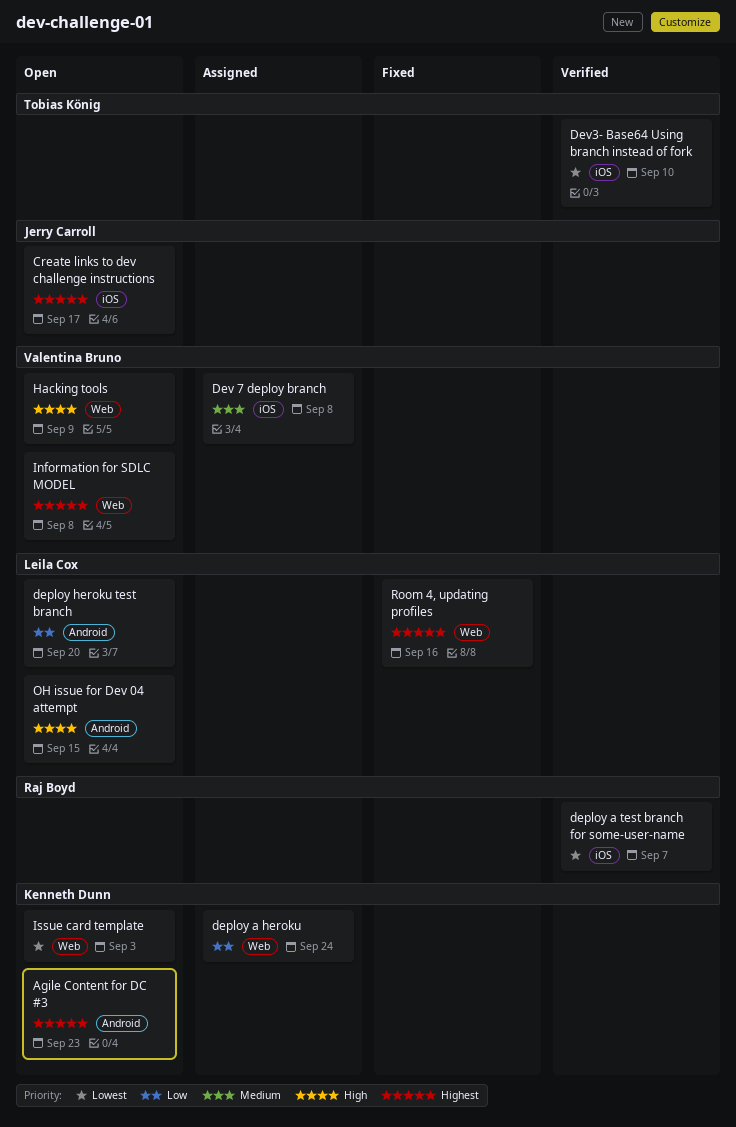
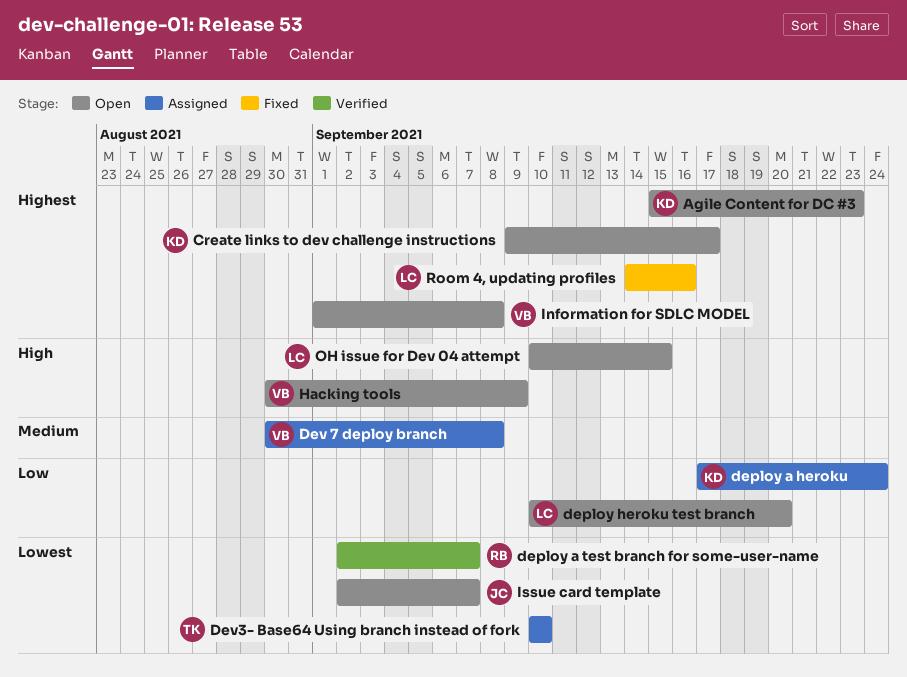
Create links to dev challenge instructions, owner: Jerry Carroll -> Kenneth Dunn
Dev3- Base64 Using branch instead of fork, status: Verified -> Assigned
Issue card template, owner: Kenneth Dunn -> Jerry Carroll
Issue card template, due: Sep 3 -> Sep 7

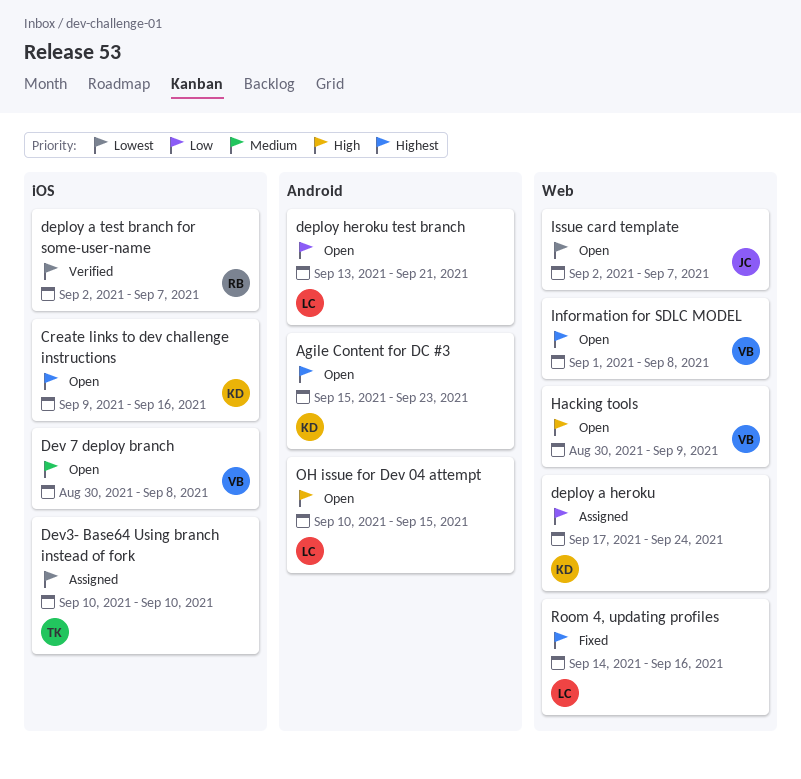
Create links to dev challenge instructions, due: Sep 17 -> Sep 16
deploy heroku test branch, start: Sep 10 -> Sep 13
deploy heroku test branch, due: Sep 20 -> Sep 21
Dev 7 deploy branch, status: Assigned -> Open

